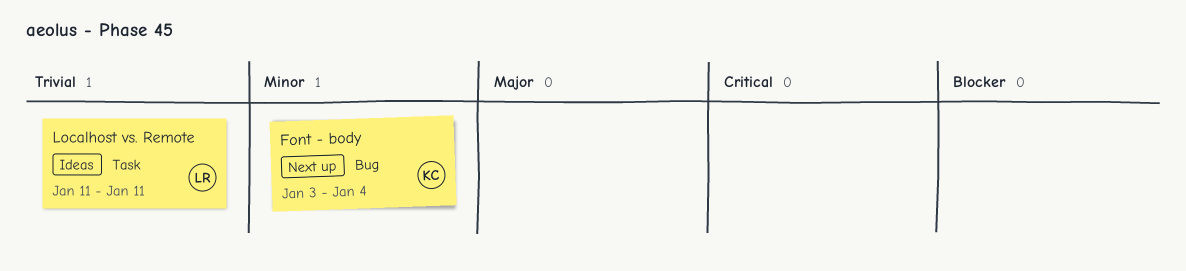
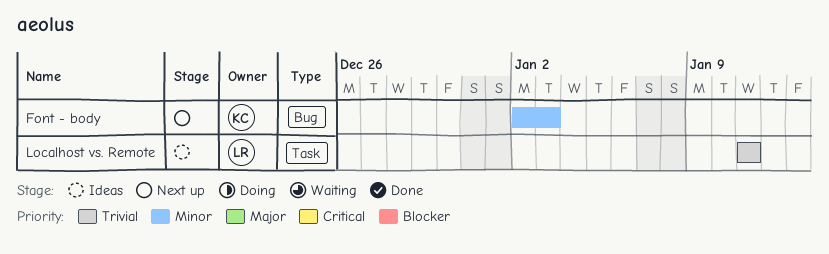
Font - body, start: Jan 3 -> Jan 2
Font - body, due: Jan 4 -> Jan 3

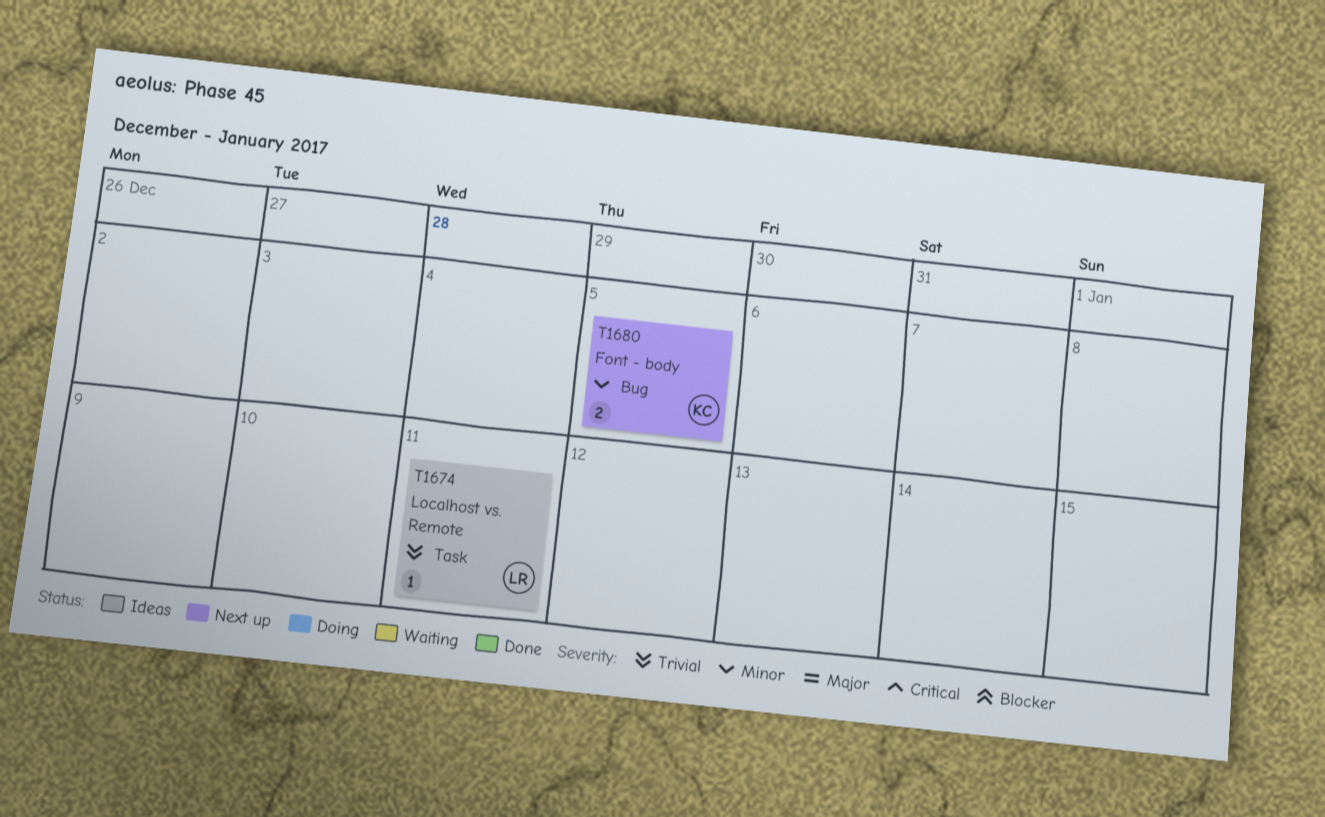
Font - body, due: Jan 3 -> Jan 5

